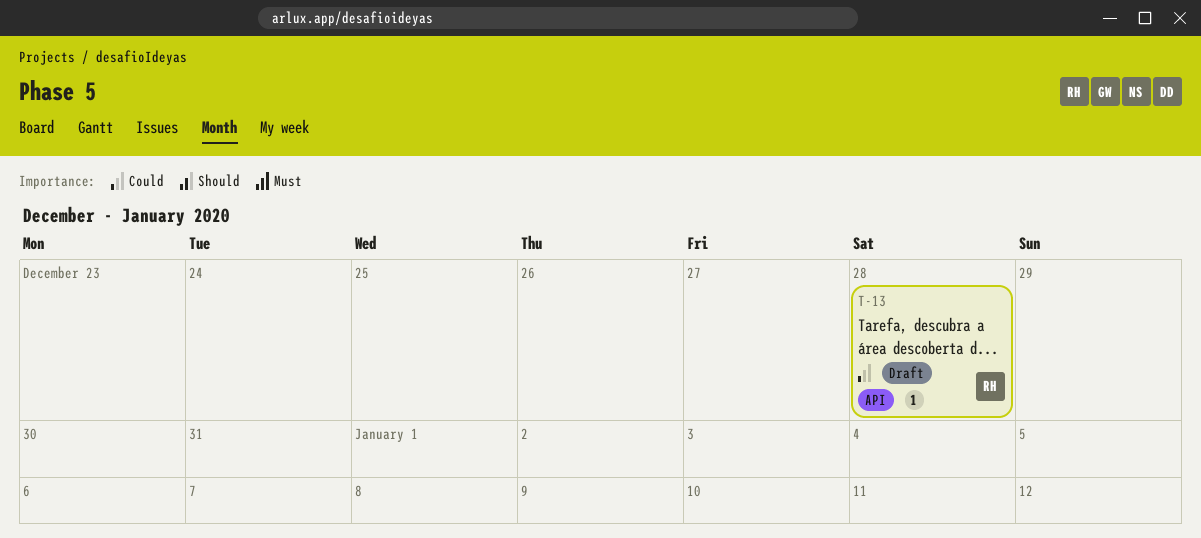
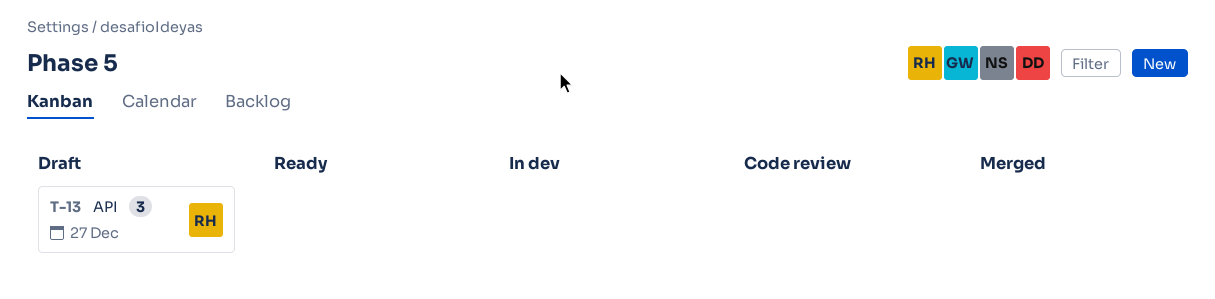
T-13, estimate: 1 -> 3
T-13, due: Dec 28 -> Dec 27

